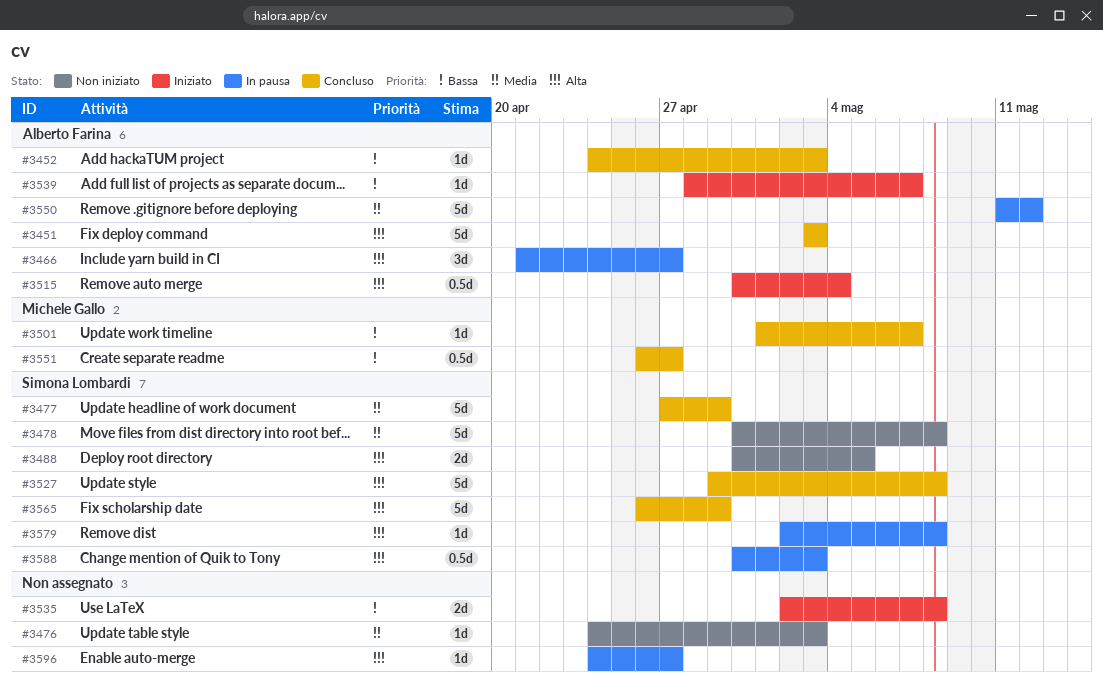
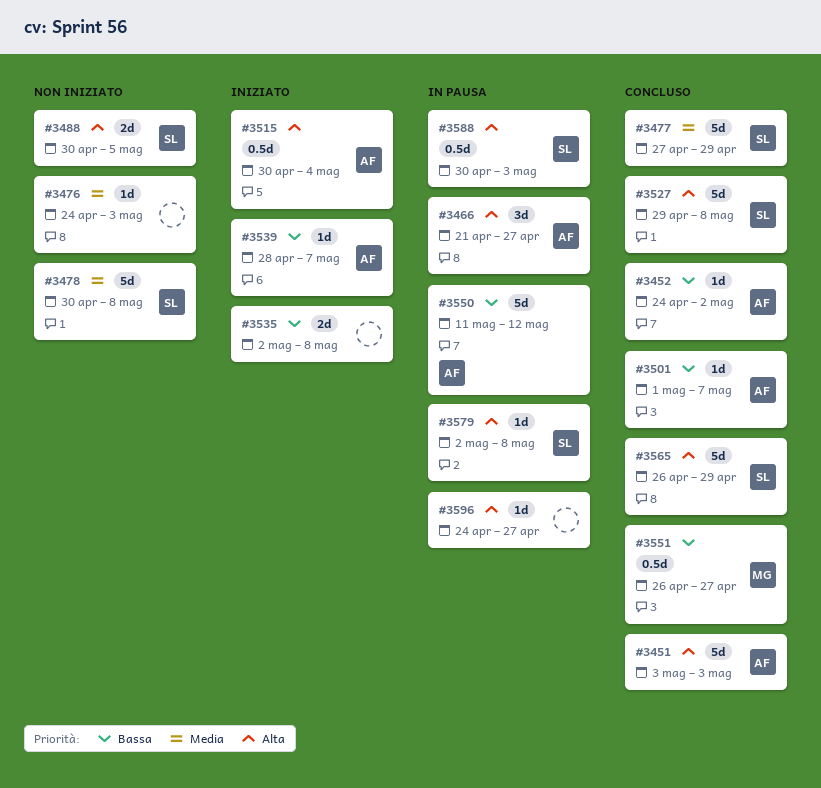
#3452, due: May 3 -> May 2
#3501, owner: Michele Gallo -> Alberto Farina
#3550, priority: Media -> Bassa

